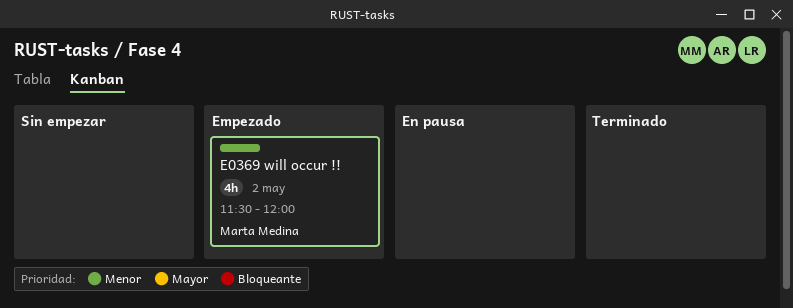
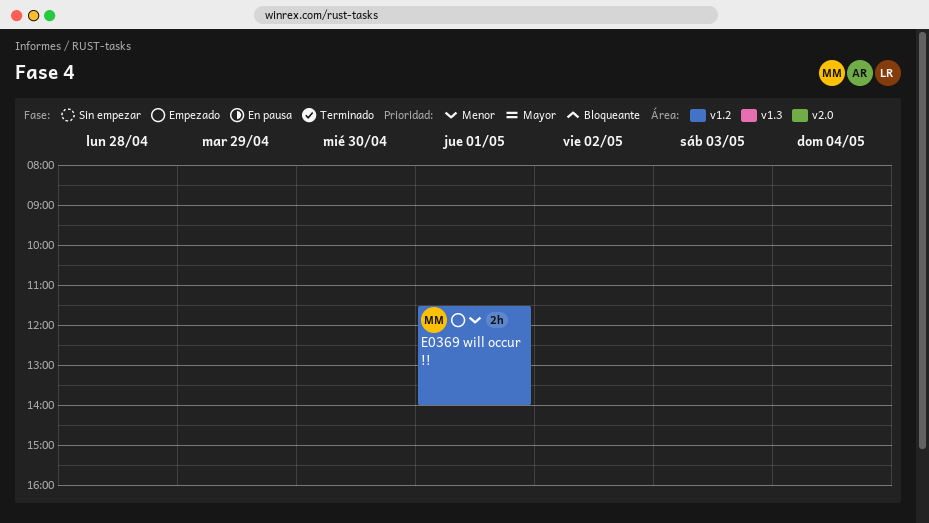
E0369 will occur !!, estimate: 4h -> 2h
E0369 will occur !!, day: May 2 -> May 1
E0369 will occur !!, ends: 12:00 -> 14:00

